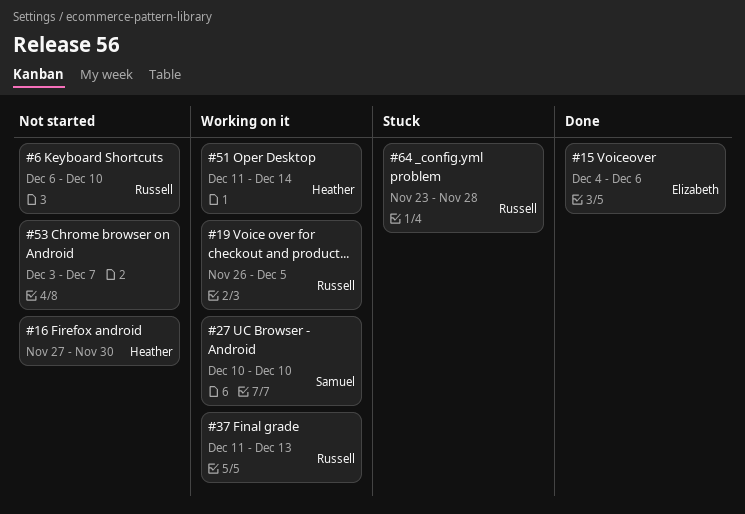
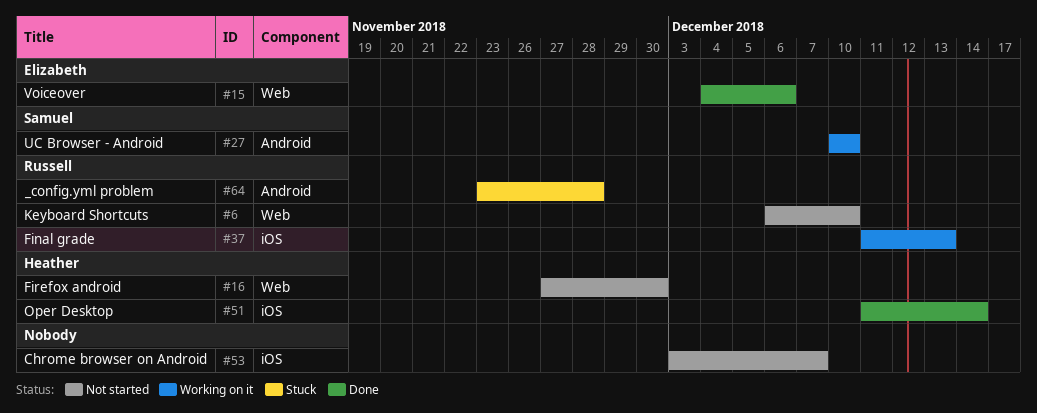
#19: present -> none
#51, status: Working on it -> Done

